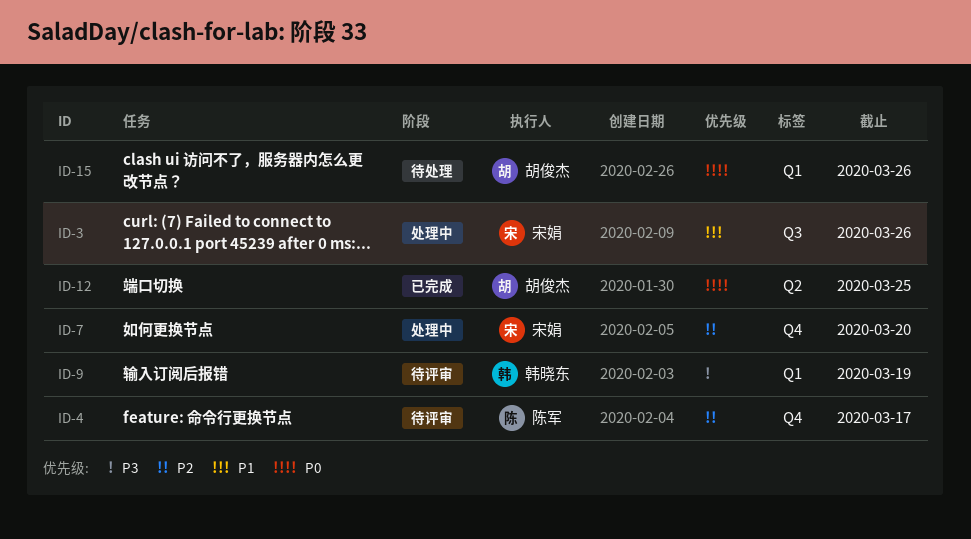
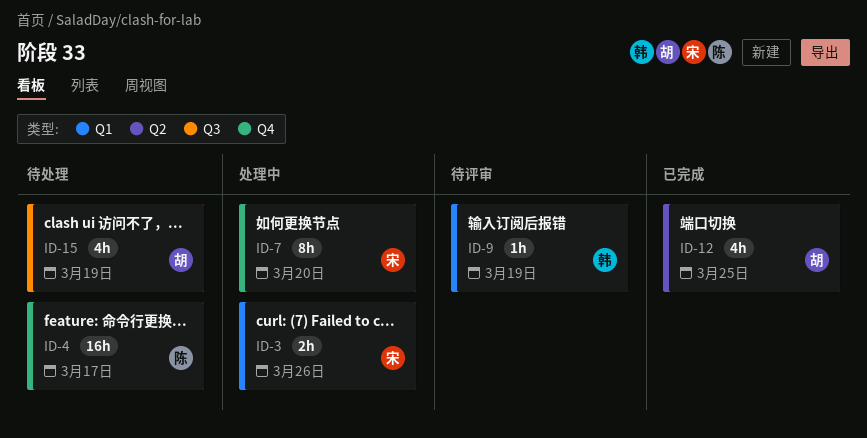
ID-3, label: Q3 -> Q1
ID-4, status: 待评审 -> 待处理
ID-15, label: Q1 -> Q3
ID-15, due: Mar 26 -> Mar 19

